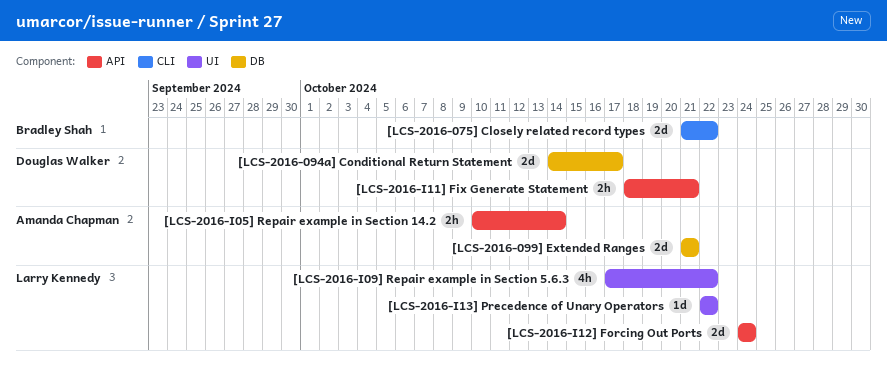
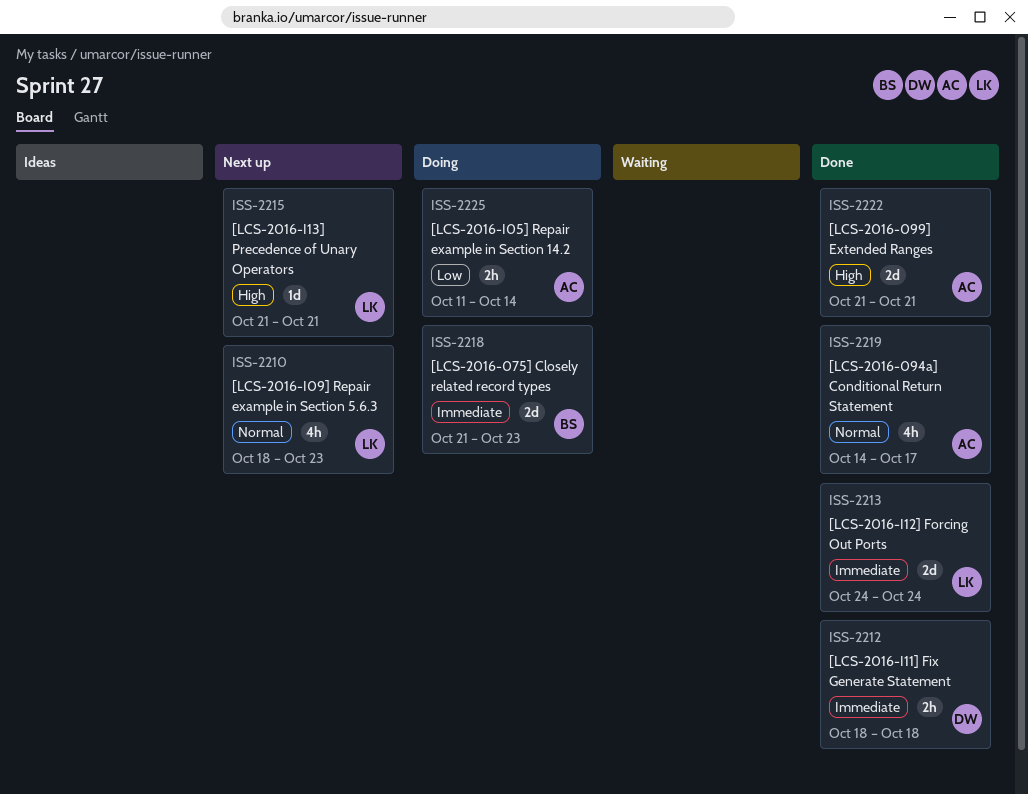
[LCS-2016-075] Closely related record types, due: Oct 22 -> Oct 23
[LCS-2016-094a] Conditional Return Statement, owner: Douglas Walker -> Amanda Chapman
[LCS-2016-094a] Conditional Return Statement, estimate: 2d -> 4h
[LCS-2016-I05] Repair example in Section 14.2, start: Oct 10 -> Oct 11
[LCS-2016-I09] Repair example in Section 5.6.3, start: Oct 17 -> Oct 18
[LCS-2016-I09] Repair example in Section 5.6.3, due: Oct 22 -> Oct 23
[LCS-2016-I11] Fix Generate Statement, due: Oct 21 -> Oct 18
[LCS-2016-I13] Precedence of Unary Operators, start: Oct 22 -> Oct 21
[LCS-2016-I13] Precedence of Unary Operators, due: Oct 22 -> Oct 21

